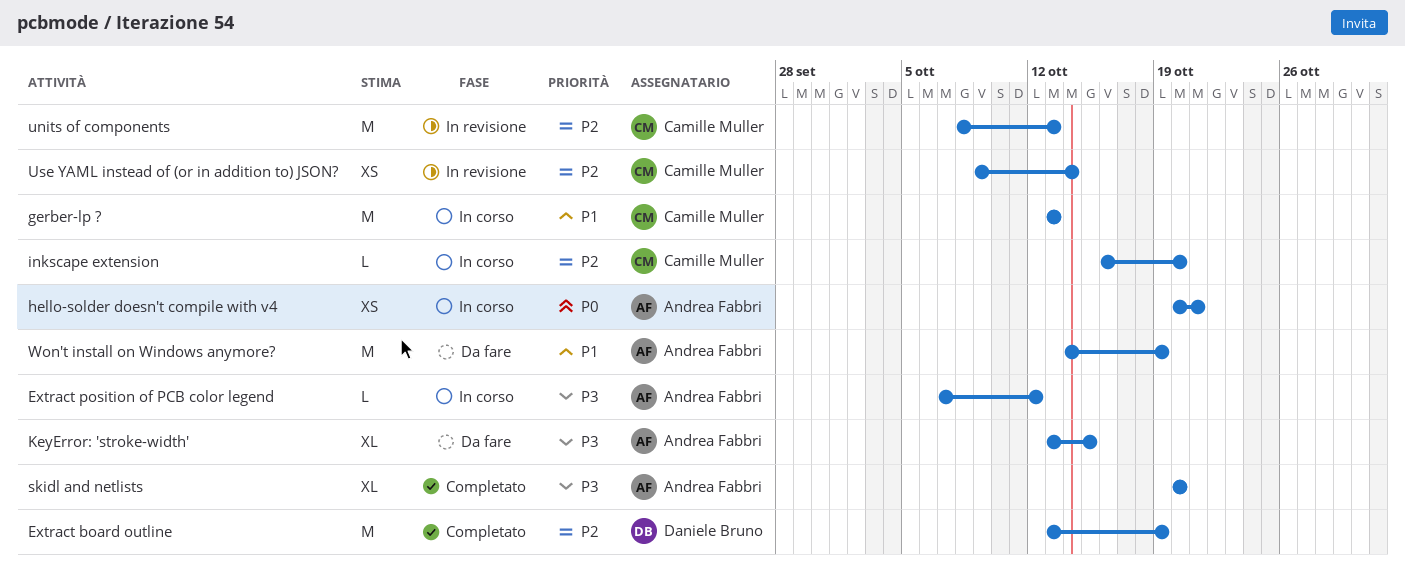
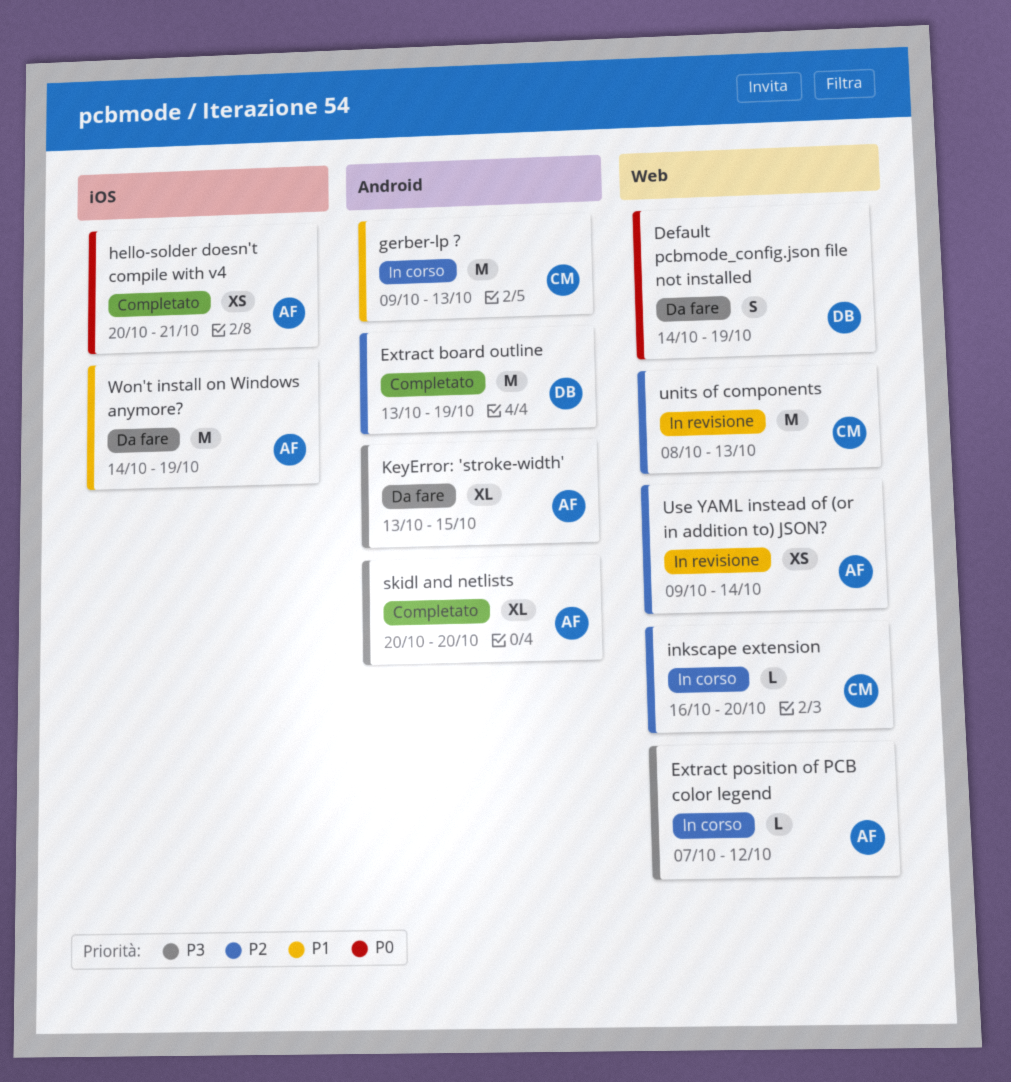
Default pcbmode_config.json file not installed: none -> present
gerber-lp ?, start: Oct 13 -> Oct 9
hello-solder doesn't compile with v4, status: In corso -> Completato
Use YAML instead of (or in addition to) JSON?, owner: Camille Muller -> Andrea Fabbri

